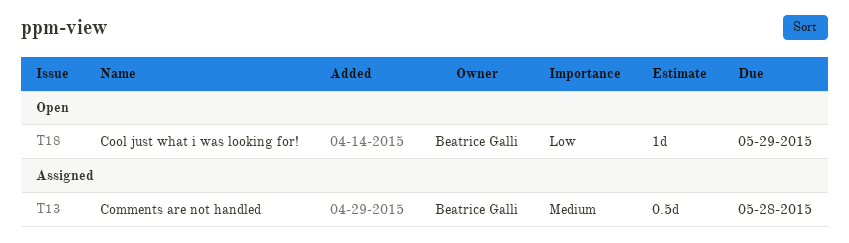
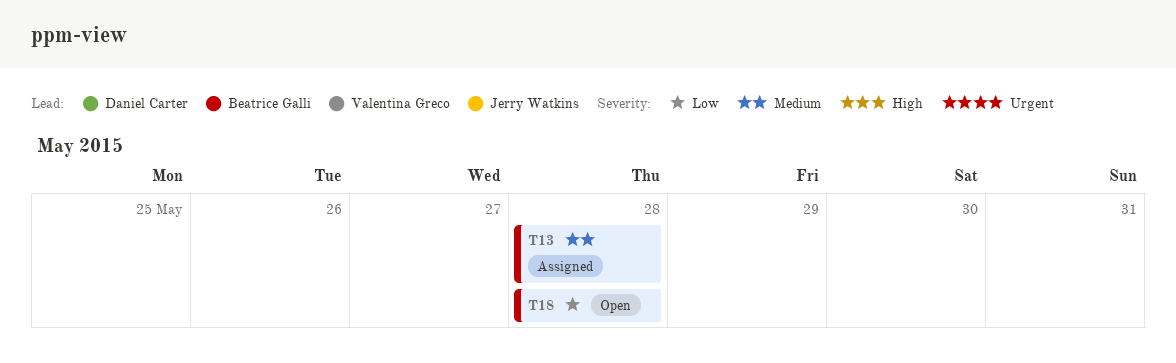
T18, due: May 29 -> May 28

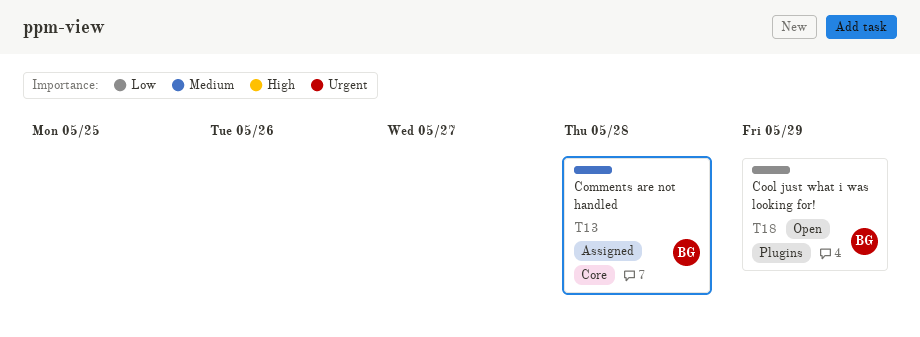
T18, due: May 28 -> May 29

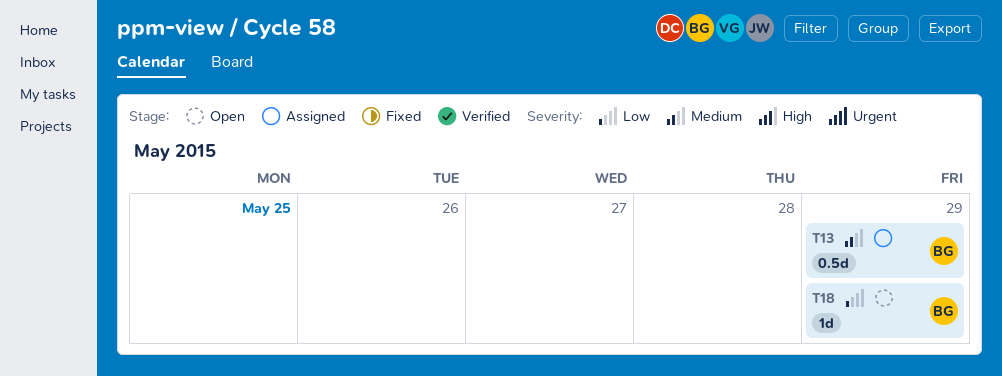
T13, due: May 28 -> May 29

